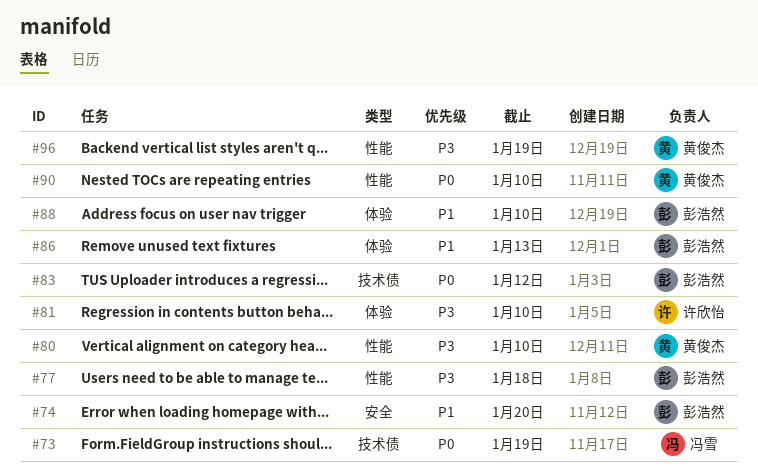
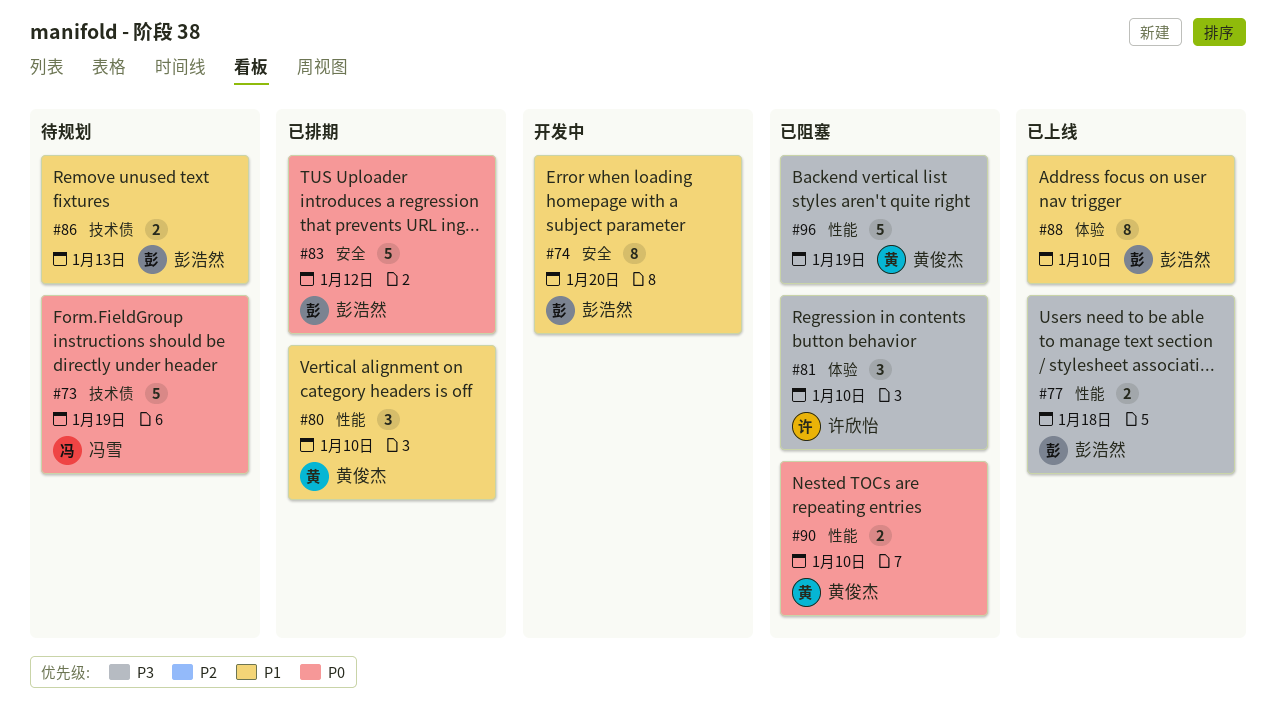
#80, priority: P3 -> P1
#83, label: 技术债 -> 安全
#86, label: 体验 -> 技术债

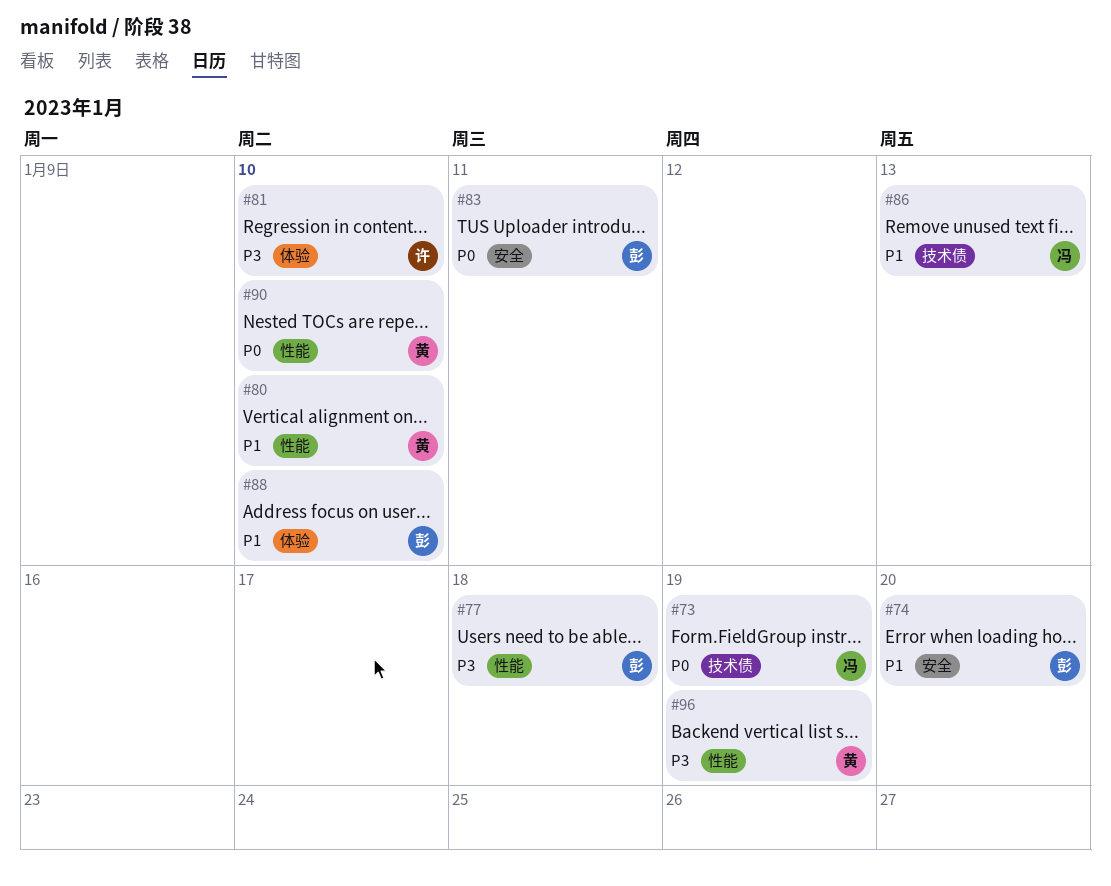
#83, due: Jan 12 -> Jan 11
#86, owner: 彭浩然 -> 冯雪

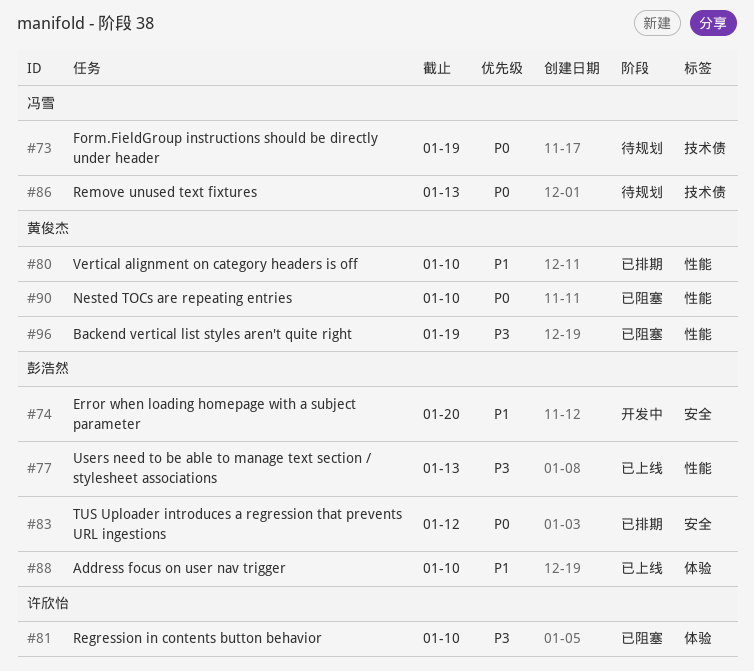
#77, due: Jan 18 -> Jan 13
#83, due: Jan 11 -> Jan 12
#86, priority: P1 -> P0

